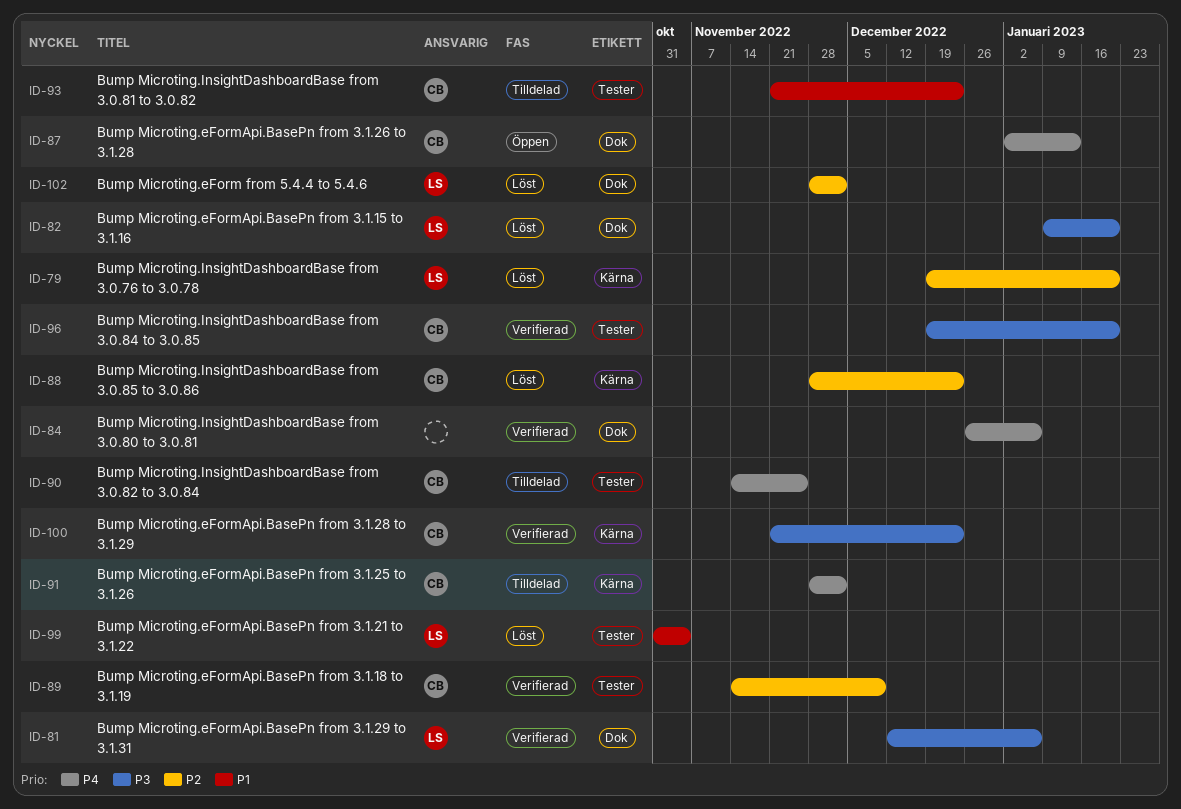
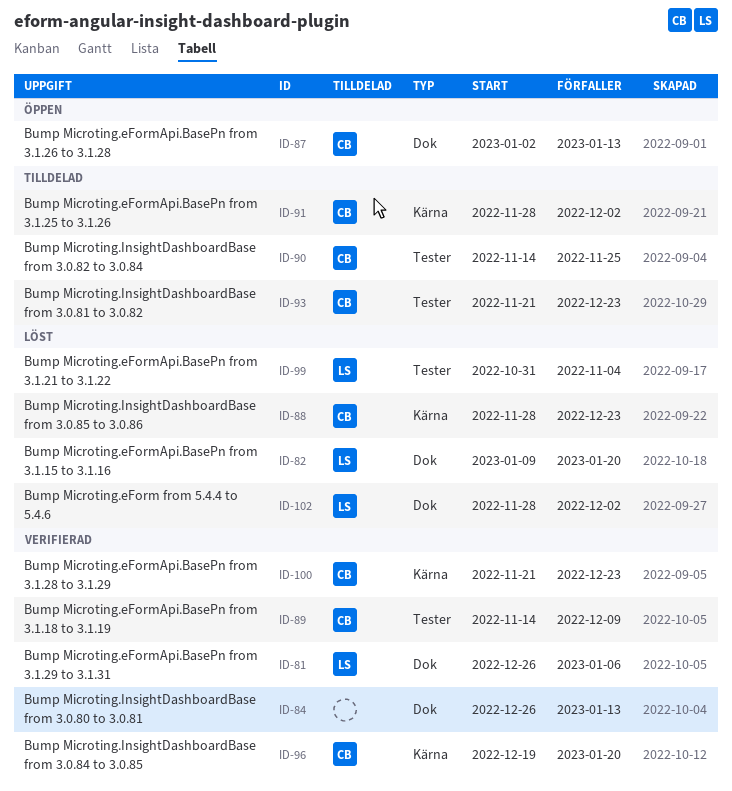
ID-79: present -> none
ID-81, start: Dec 12 -> Dec 26
ID-84, due: Jan 6 -> Jan 13
ID-96, label: Tester -> Kärna

